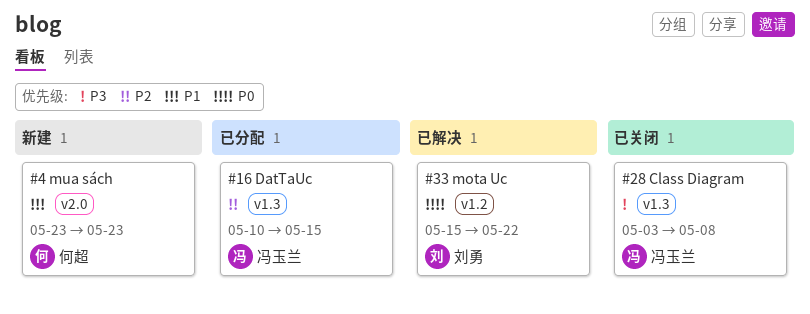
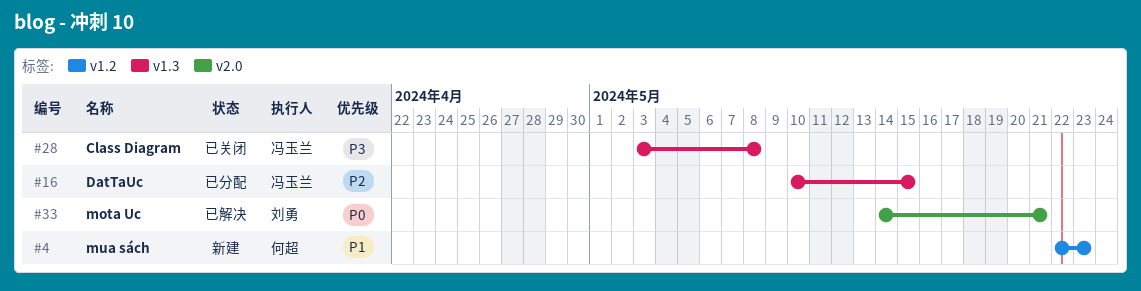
#4, label: v2.0 -> v1.2
#4, start: May 23 -> May 22
#33, label: v1.2 -> v2.0
#33, start: May 15 -> May 14
#33, due: May 22 -> May 21

